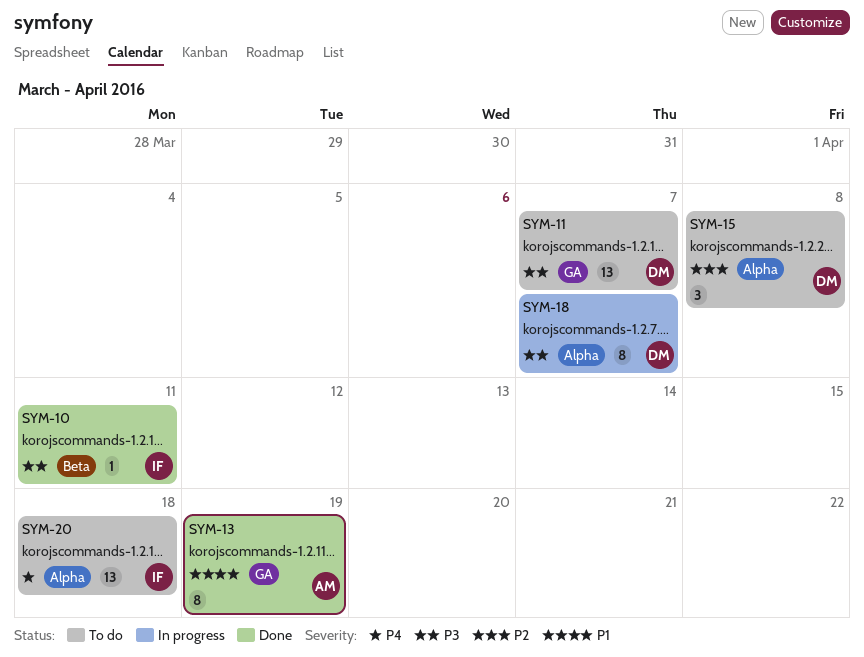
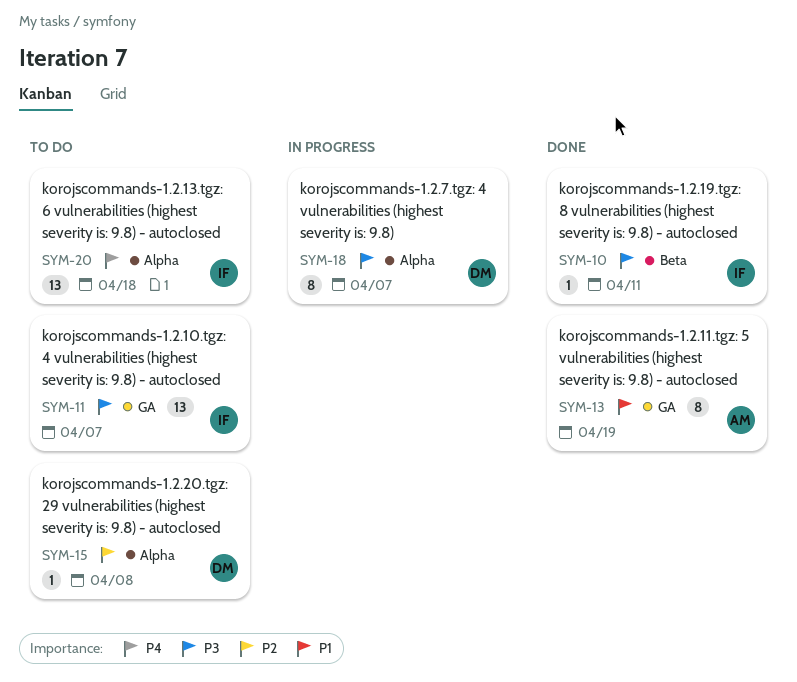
SYM-11, owner: DM -> IF
SYM-15, estimate: 3 -> 1

